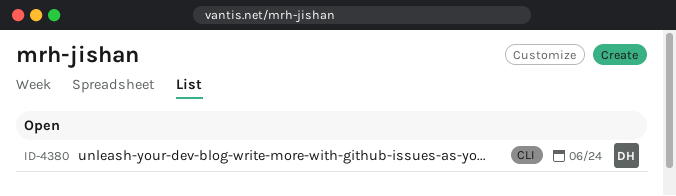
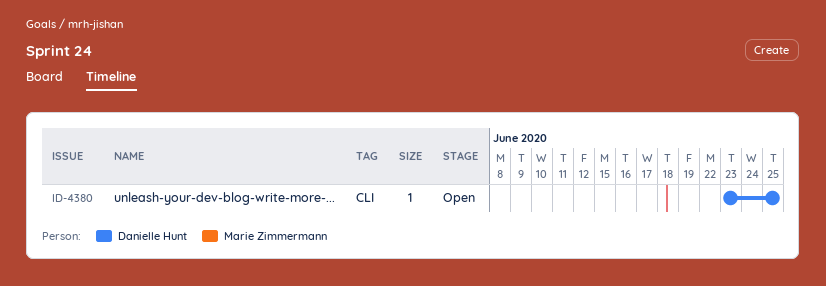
ID-4380, due: Jun 24 -> Jun 25

